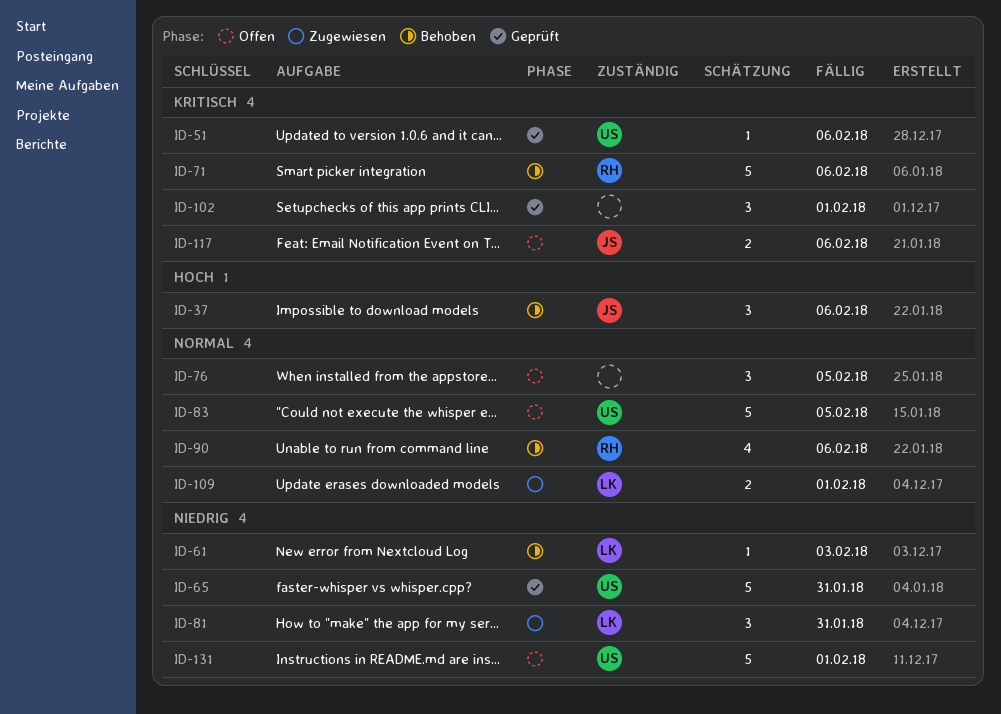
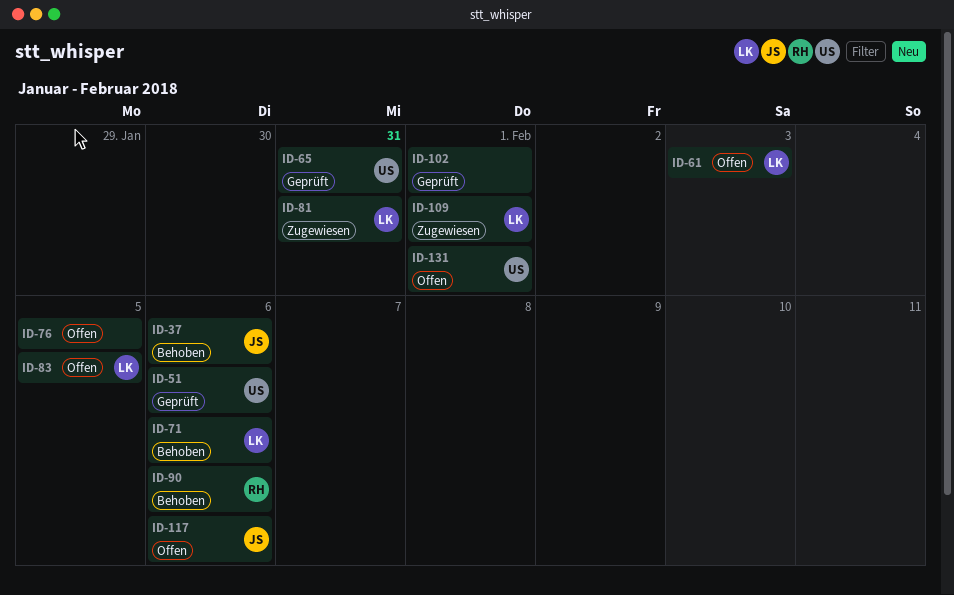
ID-61, status: Behoben -> Offen
ID-71, owner: RH -> LK
ID-83, owner: US -> LK

